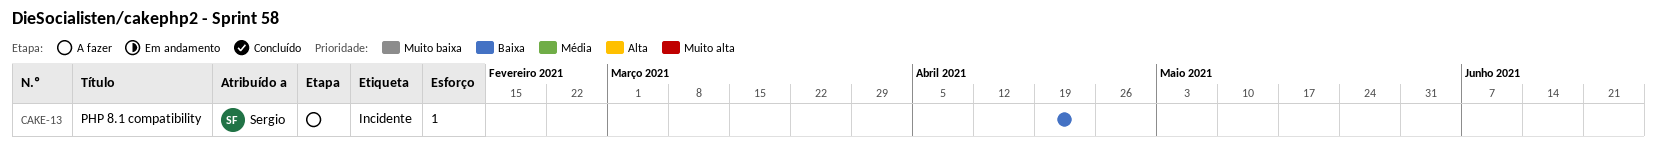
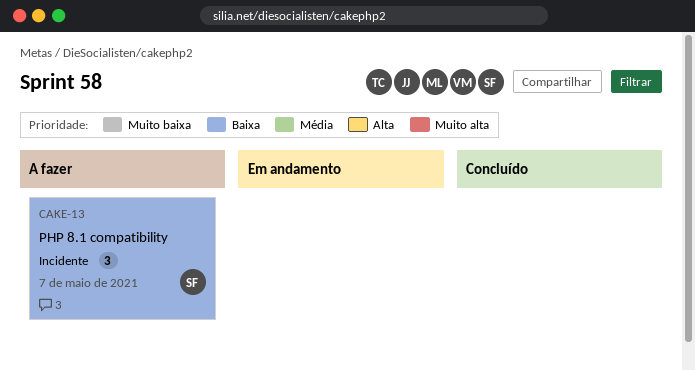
CAKE-13, estimate: 1 -> 3
CAKE-13, due: Apr 23 -> May 7

